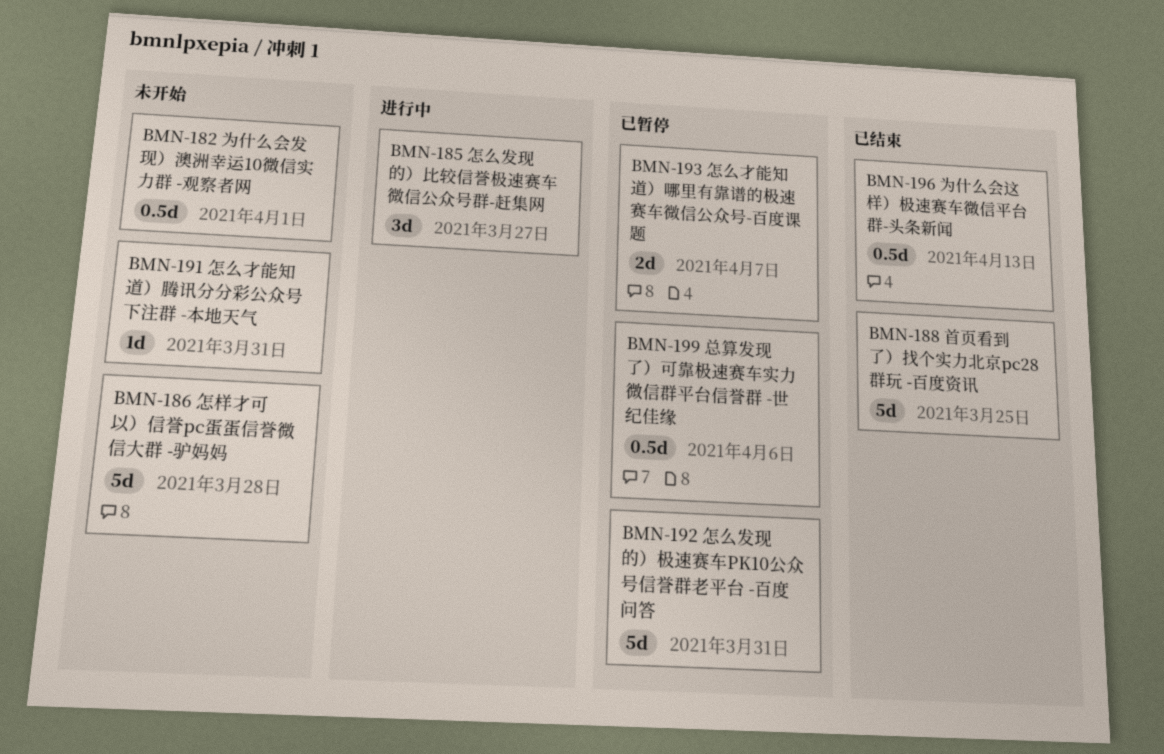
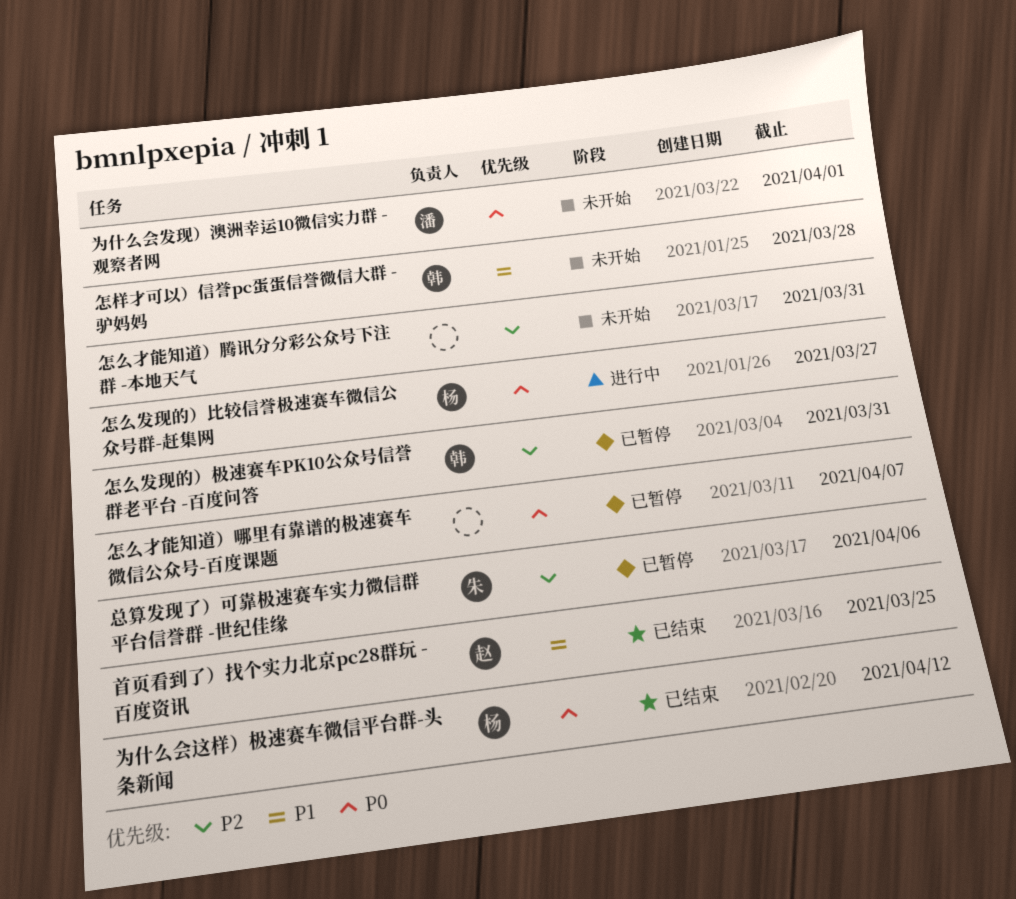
为什么会这样）极速赛车微信平台群-头条新闻, due: Apr 13 -> Apr 12

